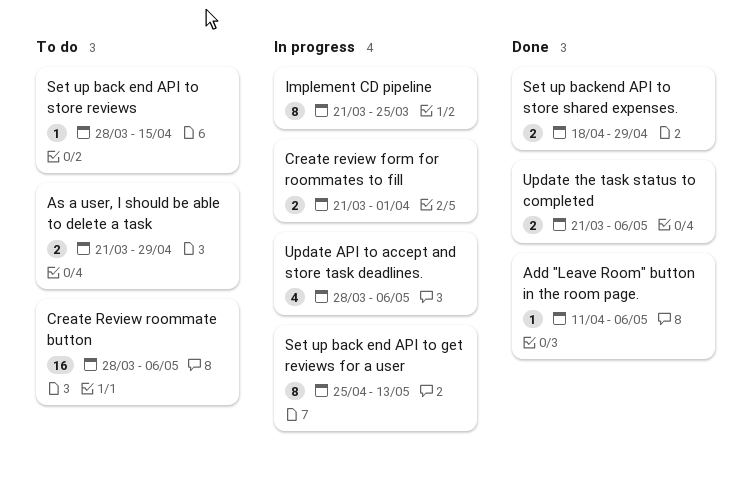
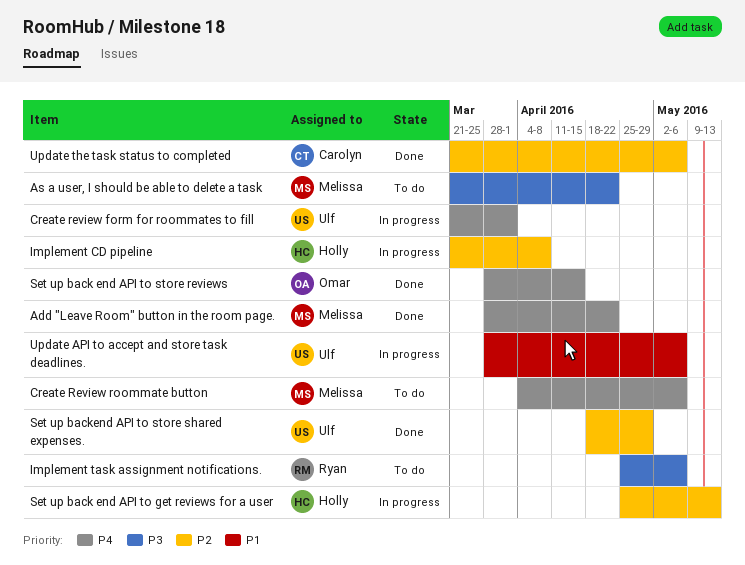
Add "Leave Room" button in the room page., start: Apr 11 -> Mar 28
Add "Leave Room" button in the room page., due: May 6 -> Apr 22
As a user, I should be able to delete a task, due: Apr 29 -> Apr 22
Create Review roommate button, start: Mar 28 -> Apr 4
Implement CD pipeline, due: Mar 25 -> Apr 8
Implement task assignment notifications.: none -> present
Set up back end API to store reviews, status: To do -> Done

